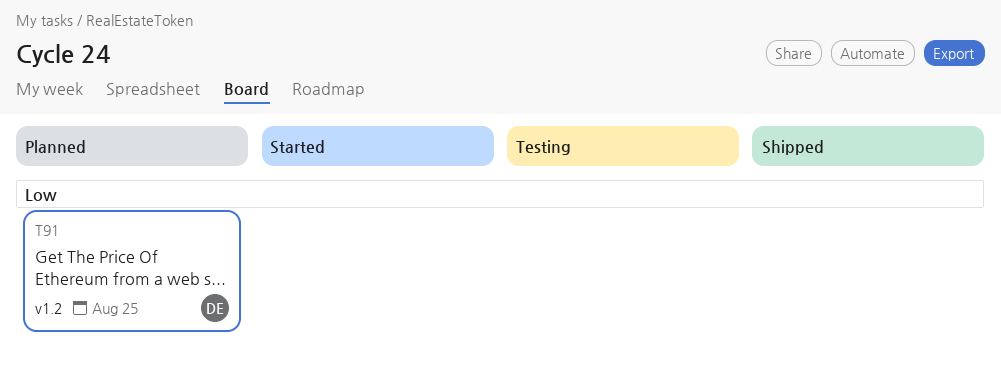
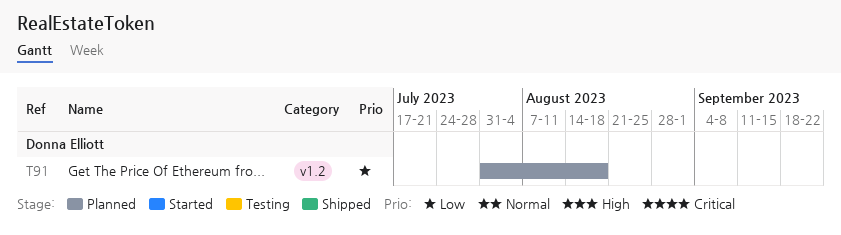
T91, due: Aug 25 -> Aug 18

